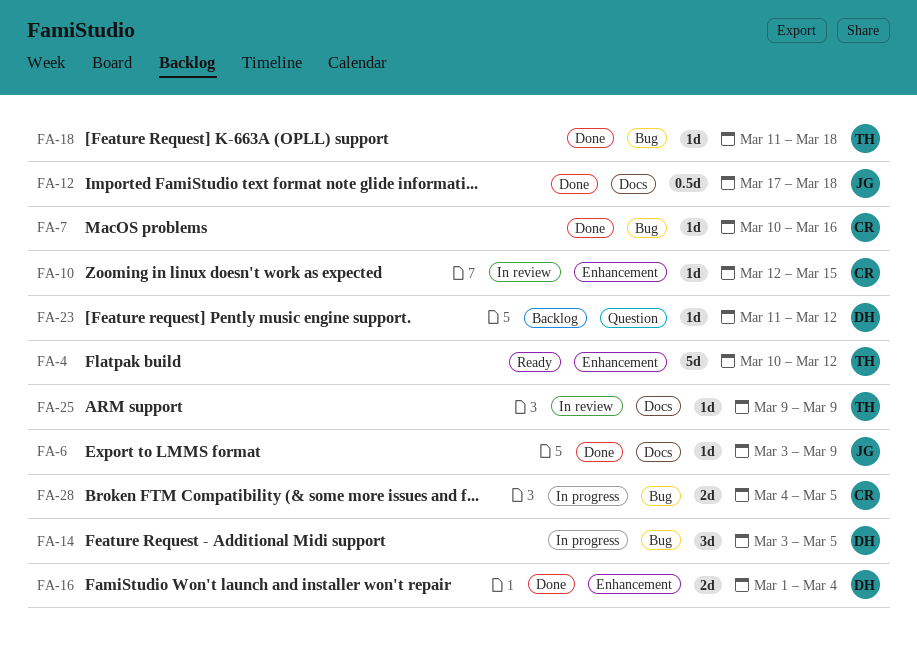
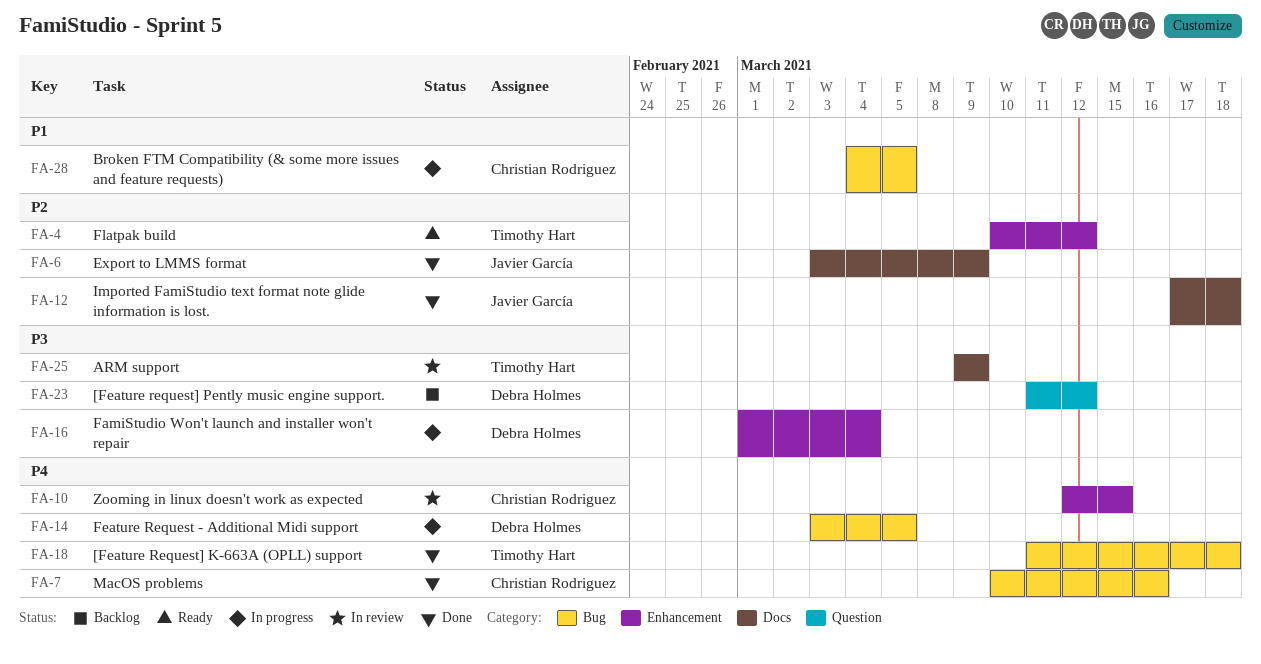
FA-16, status: Done -> In progress

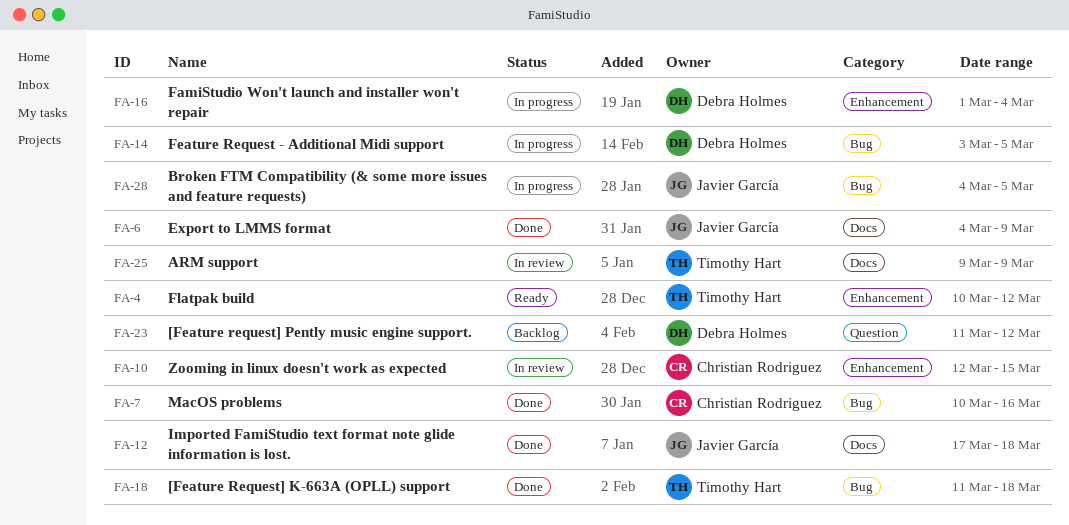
FA-6, start: Mar 3 -> Mar 4
FA-28, owner: Christian Rodriguez -> Javier García

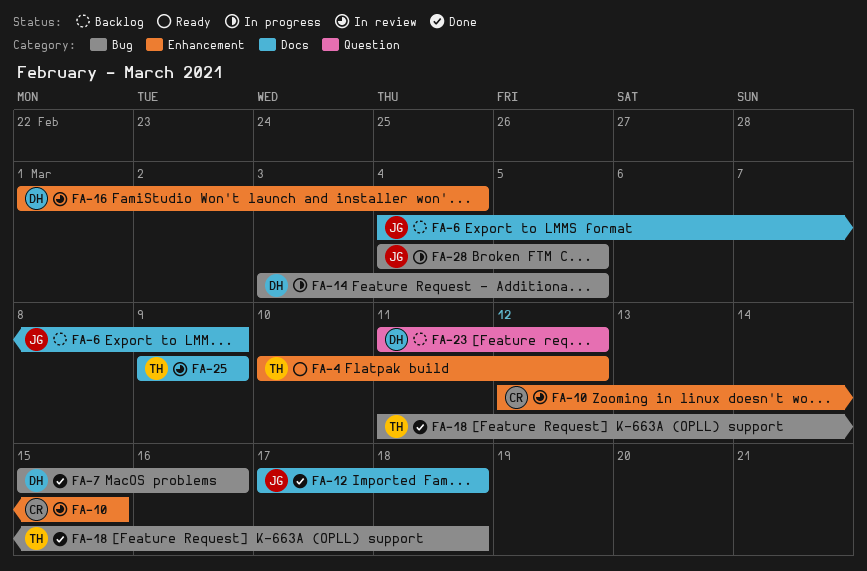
FA-6, status: Done -> Backlog
FA-7, owner: Christian Rodriguez -> Debra Holmes
FA-7, start: Mar 10 -> Mar 15
FA-16, status: In progress -> In review

